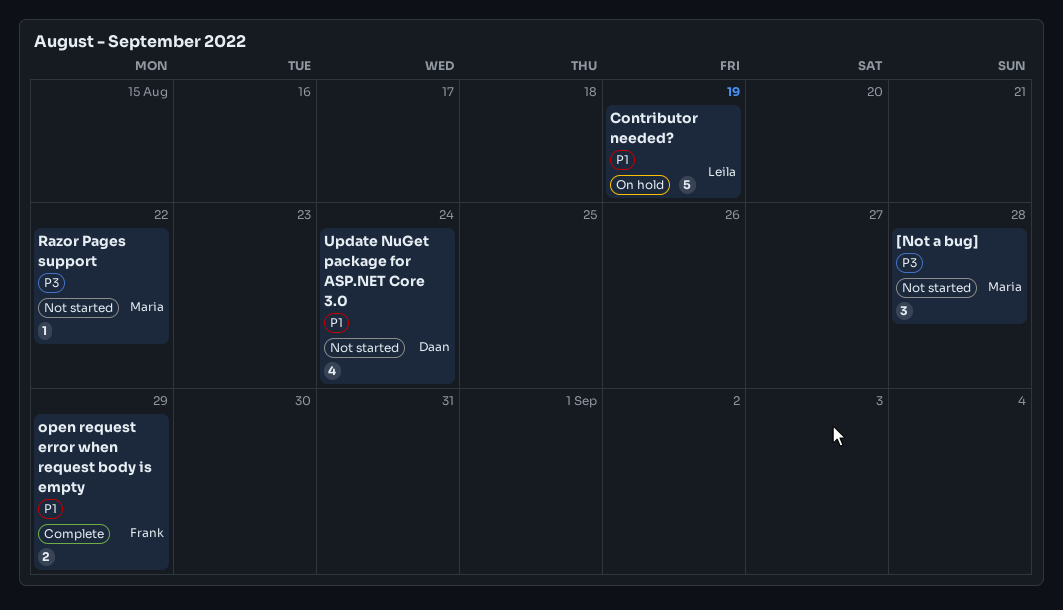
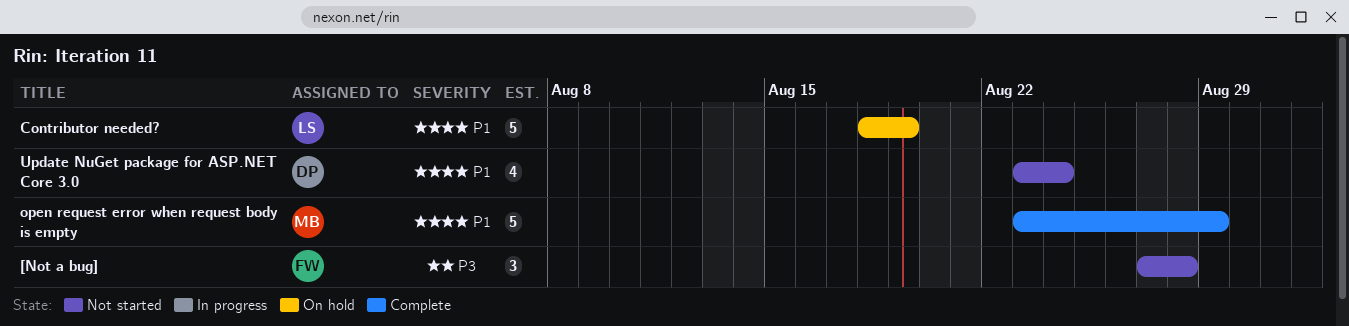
[Not a bug], owner: Maria -> Frank
open request error when request body is empty, owner: Frank -> Maria
open request error when request body is empty, estimate: 2 -> 5
Razor Pages support: present -> none

